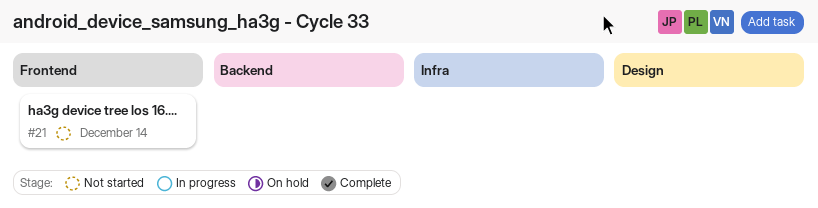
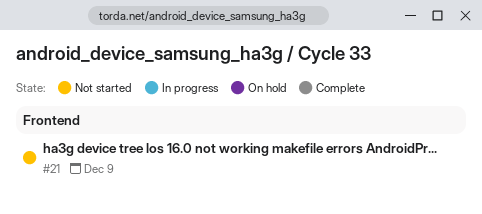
#21, due: Dec 14 -> Dec 9

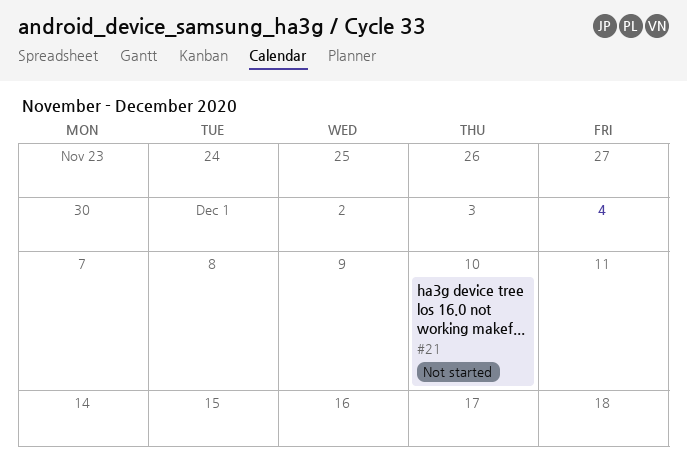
#21, due: Dec 9 -> Dec 10

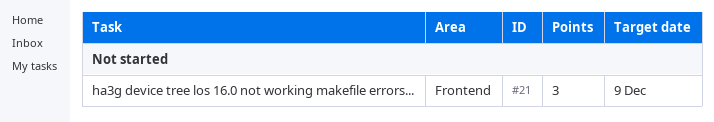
#21, due: Dec 10 -> Dec 9

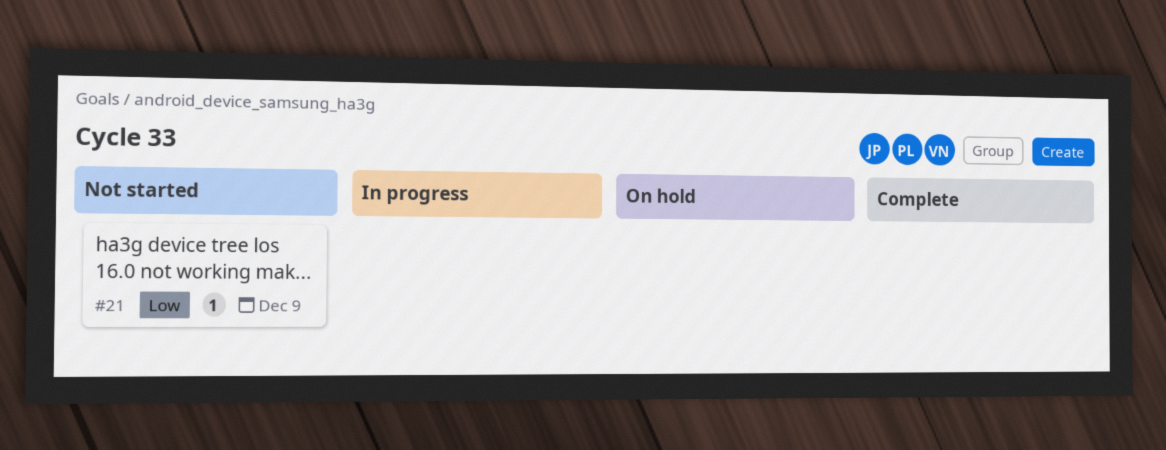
#21, estimate: 3 -> 1

